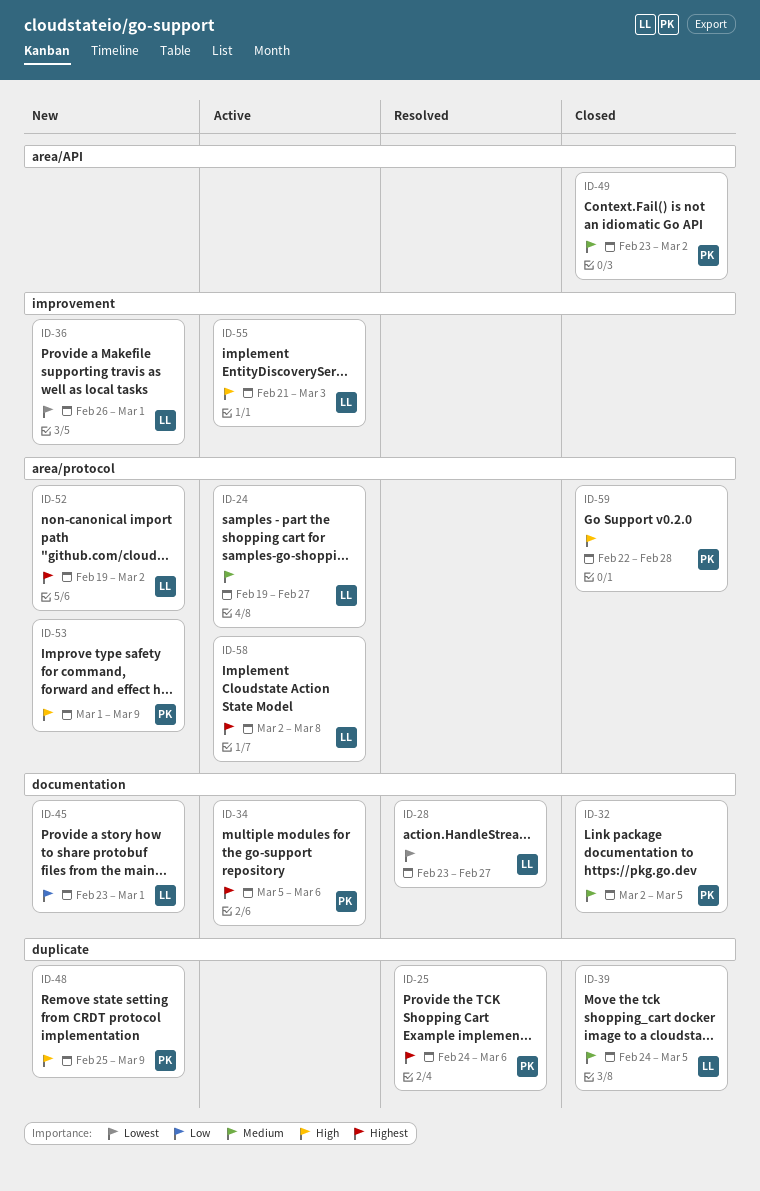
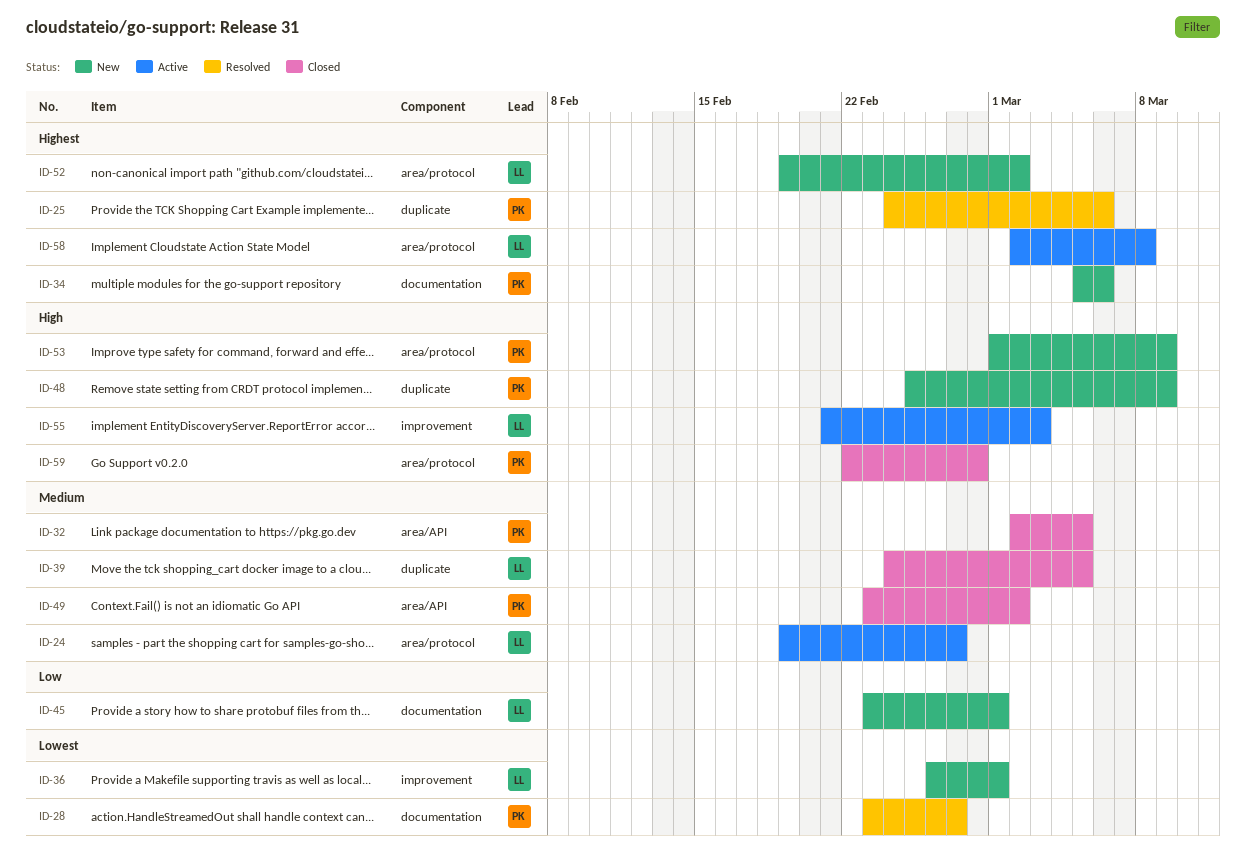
ID-28, owner: LL -> PK
ID-32, label: documentation -> area/API
ID-34, status: Active -> New

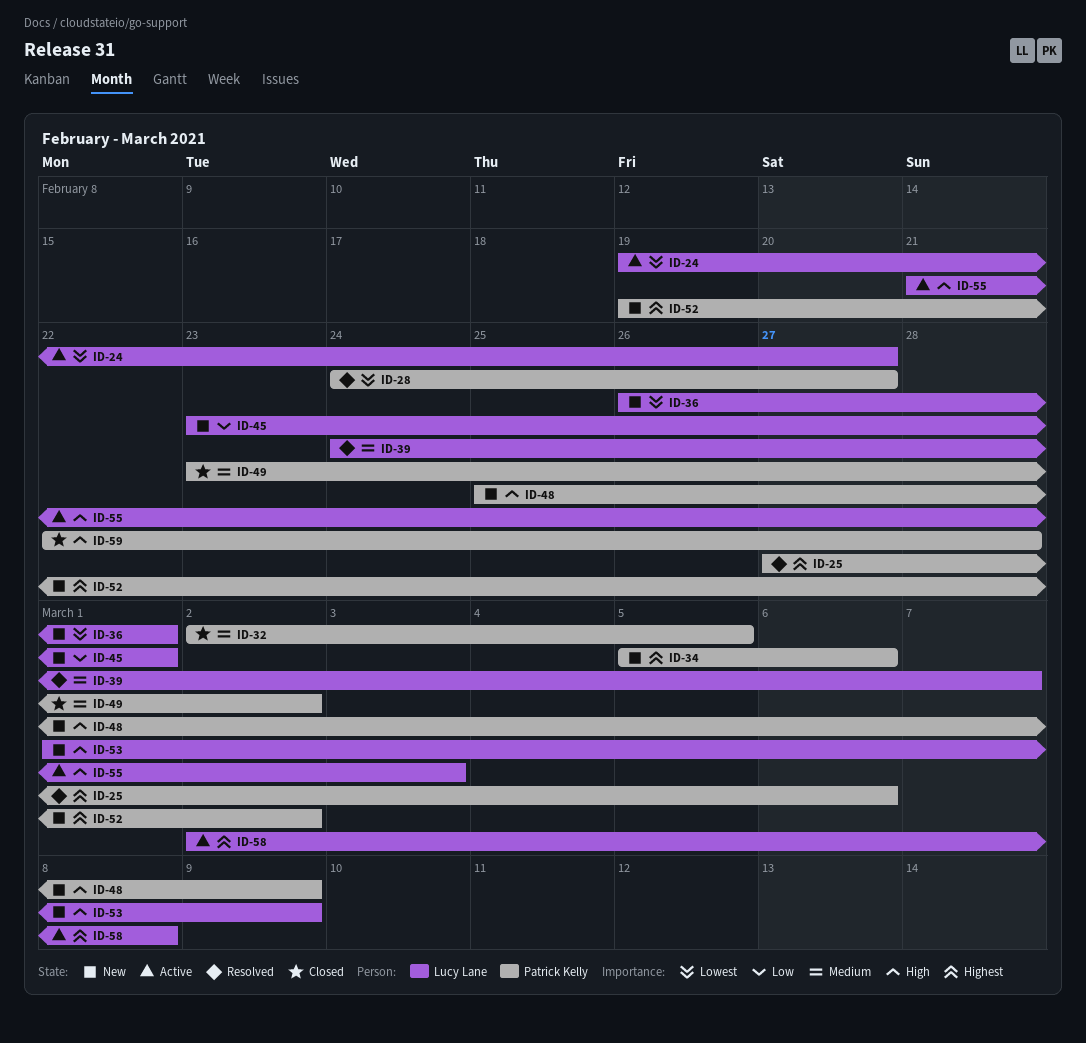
ID-24, priority: Medium -> Lowest
ID-25, start: Feb 24 -> Feb 27
ID-28, start: Feb 23 -> Feb 24
ID-39, status: Closed -> Resolved
ID-39, due: Mar 5 -> Mar 7
ID-52, owner: Lucy Lane -> Patrick Kelly
ID-53, owner: Patrick Kelly -> Lucy Lane

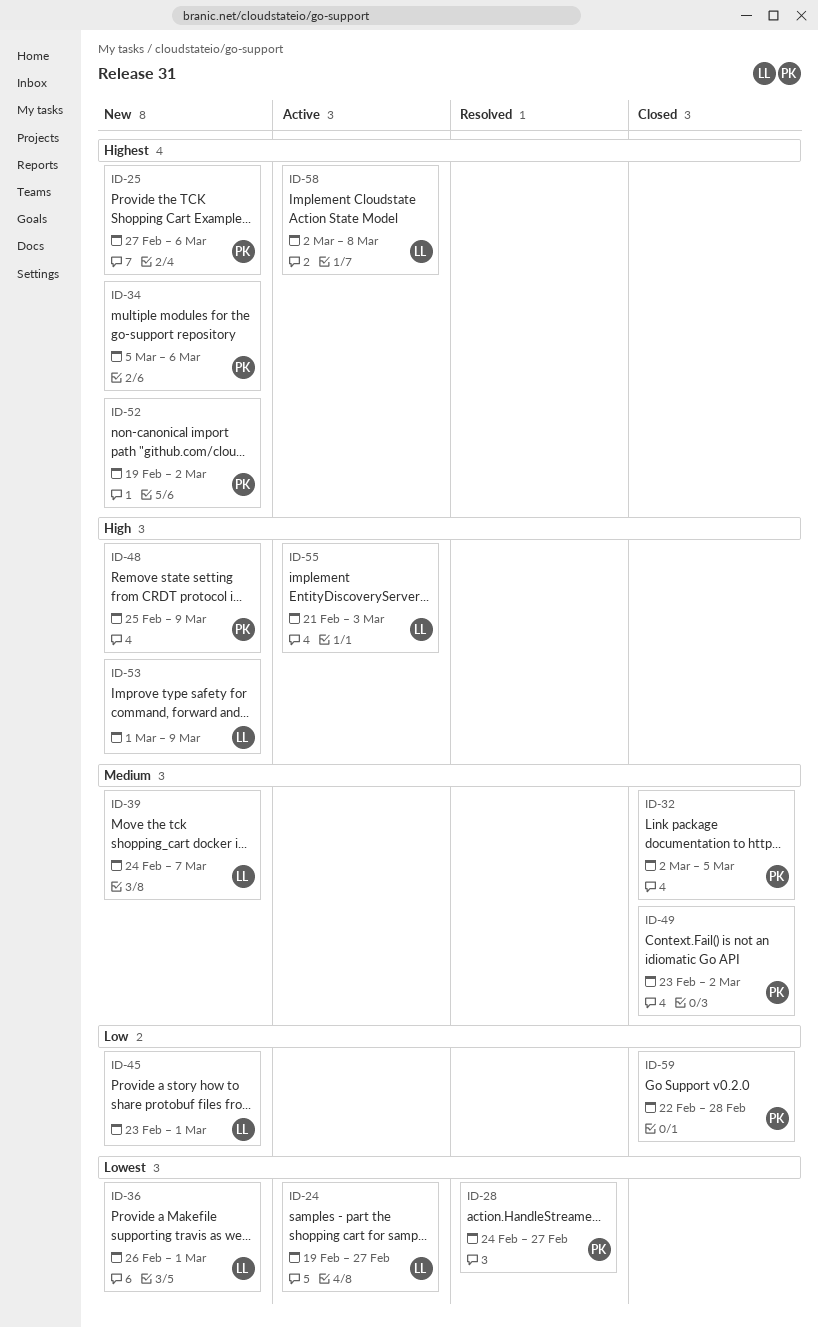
ID-25, status: Resolved -> New
ID-39, status: Resolved -> New
ID-59, priority: High -> Low

